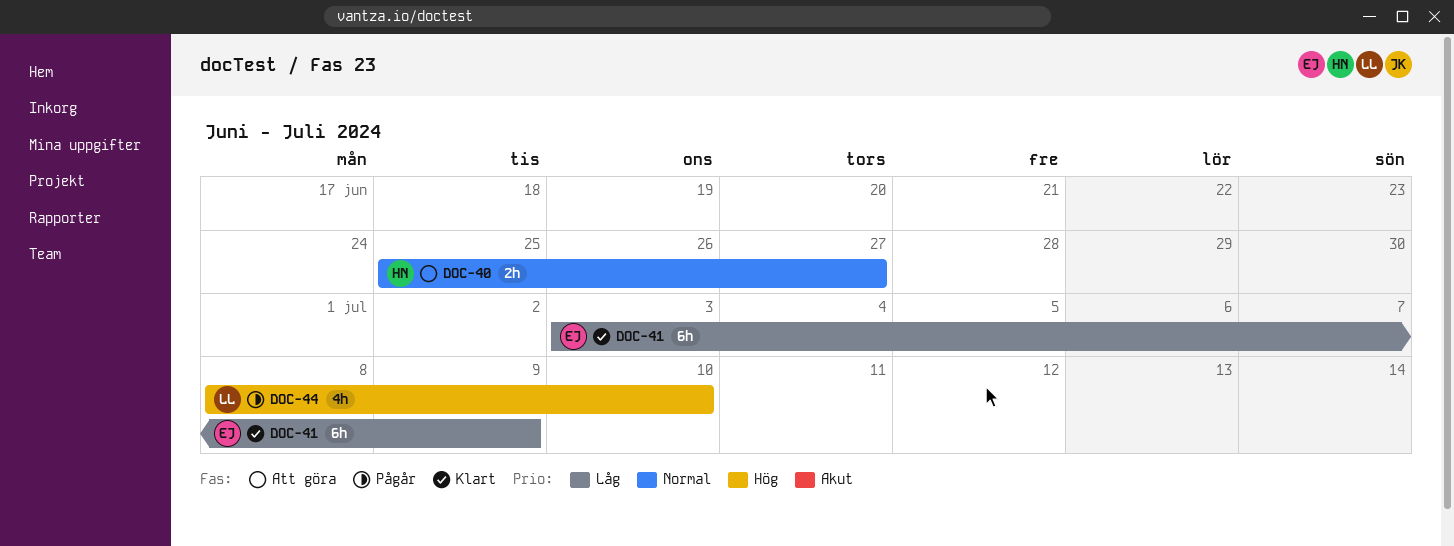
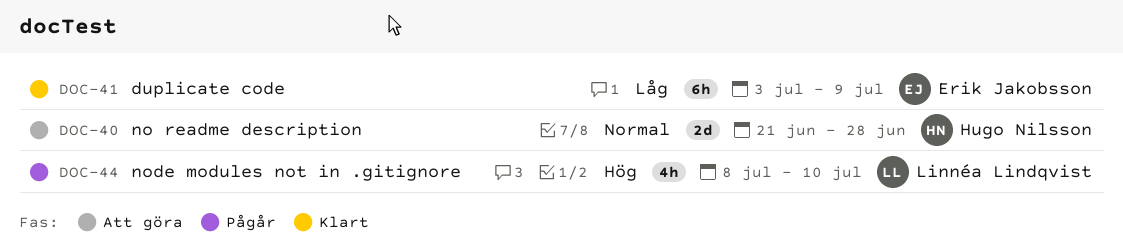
DOC-40, estimate: 2h -> 2d
DOC-40, start: Jun 25 -> Jun 21
DOC-40, due: Jun 27 -> Jun 28

